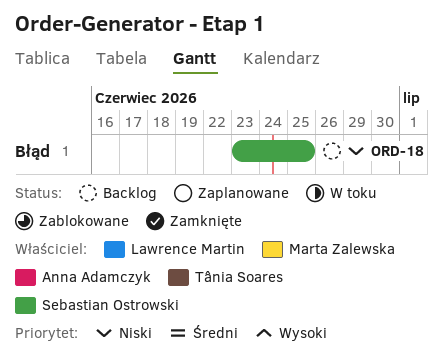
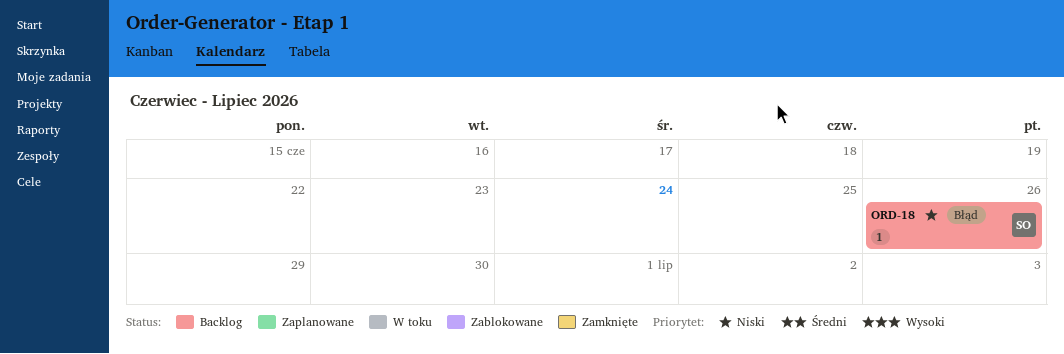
ORD-18, due: Jun 25 -> Jun 26

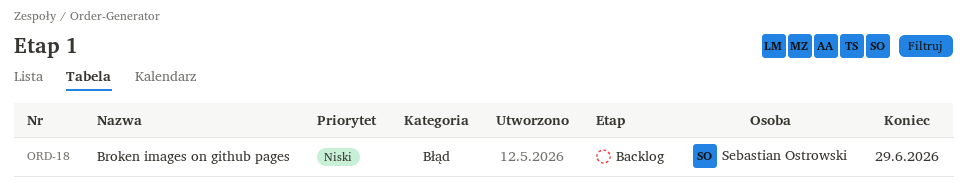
ORD-18, due: Jun 26 -> Jun 29

